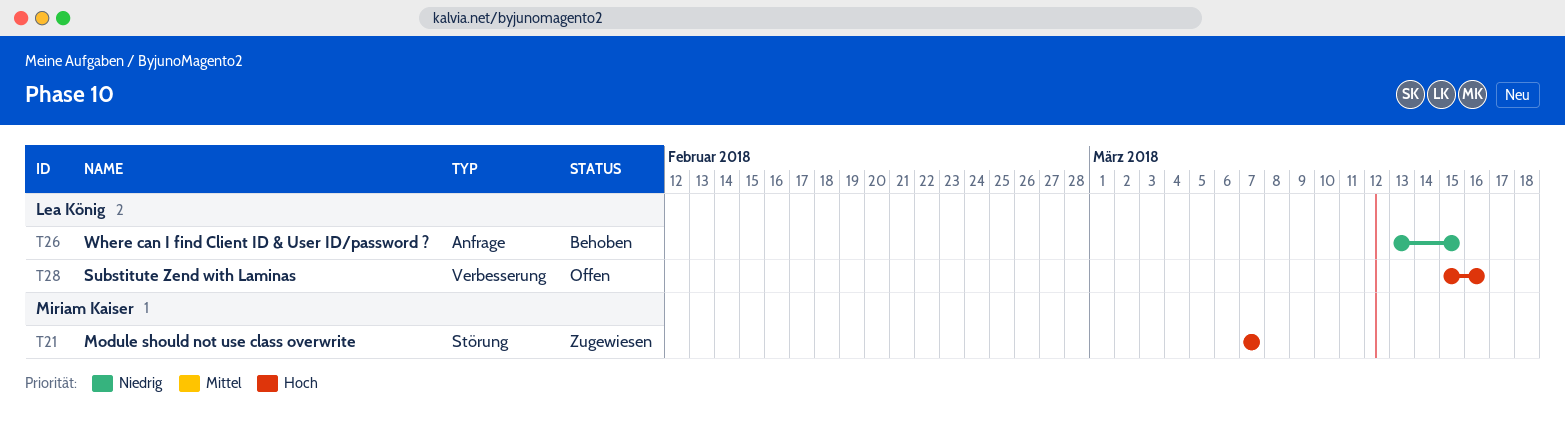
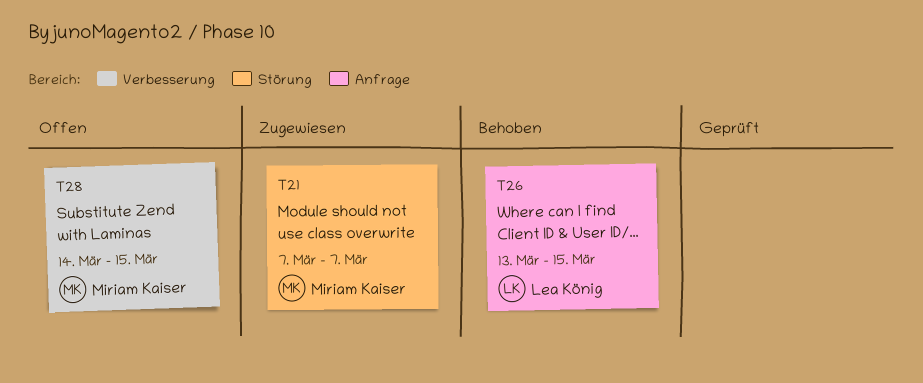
T28, owner: Lea König -> Miriam Kaiser
T28, start: Mar 15 -> Mar 14
T28, due: Mar 16 -> Mar 15

